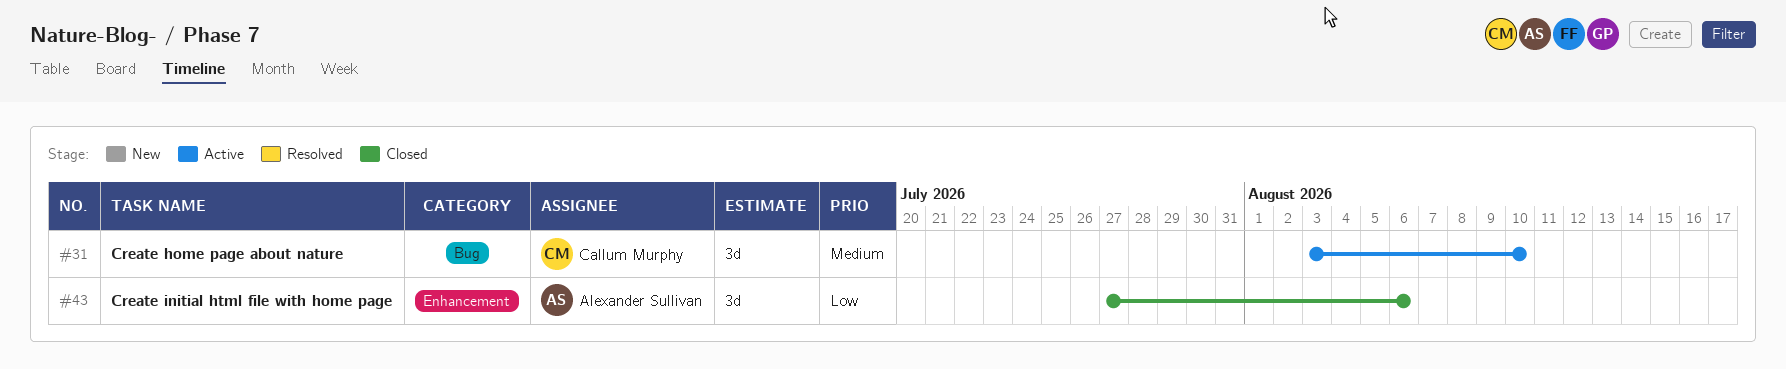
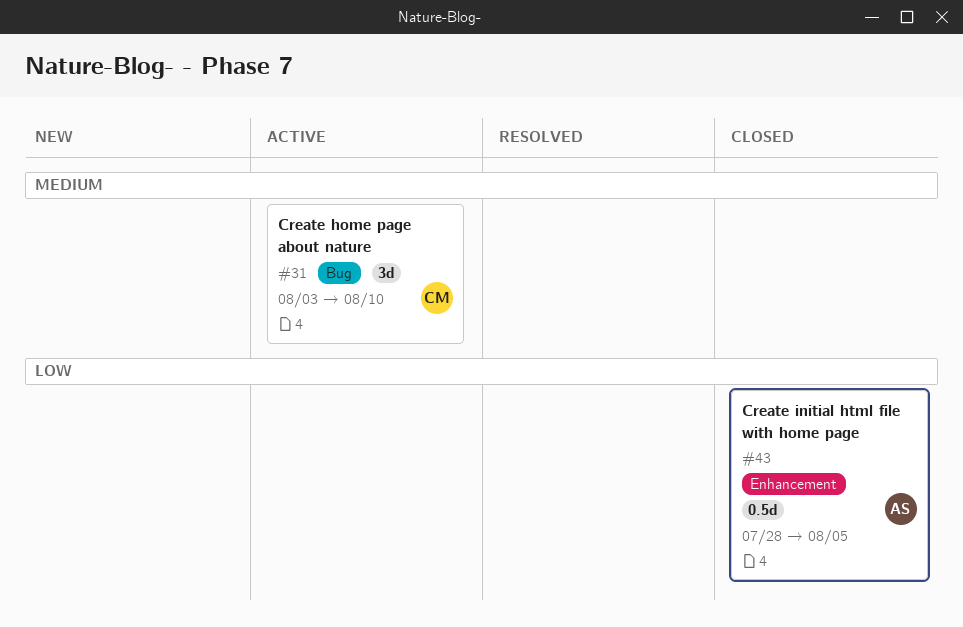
#43, estimate: 3d -> 0.5d
#43, start: Jul 27 -> Jul 28
#43, due: Aug 6 -> Aug 5

